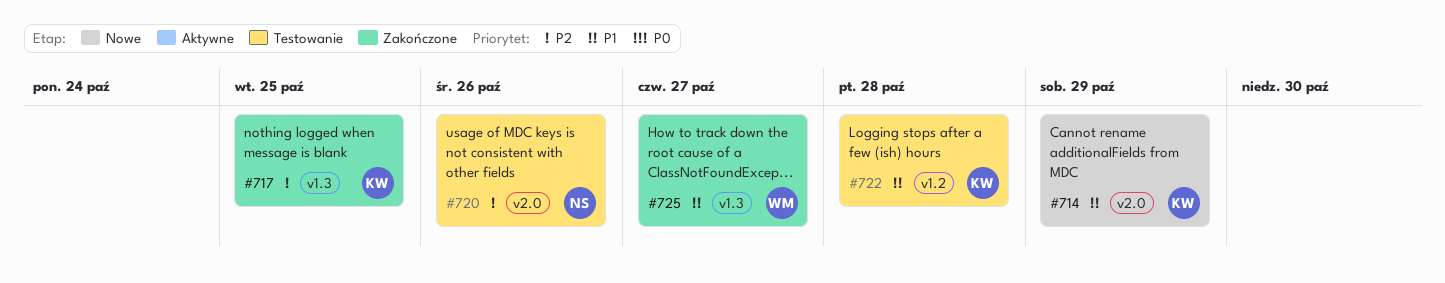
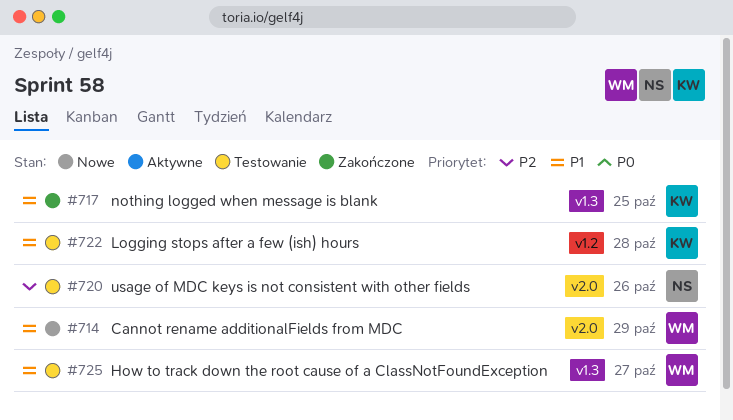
#714, owner: KW -> WM
#717, priority: P2 -> P1
#725, status: Zakończone -> Testowanie

